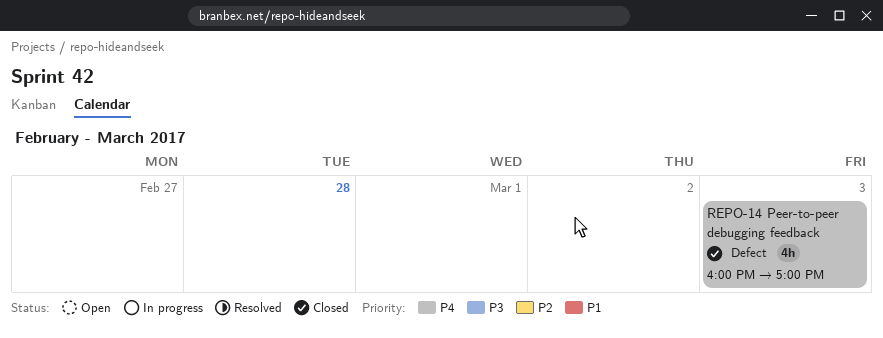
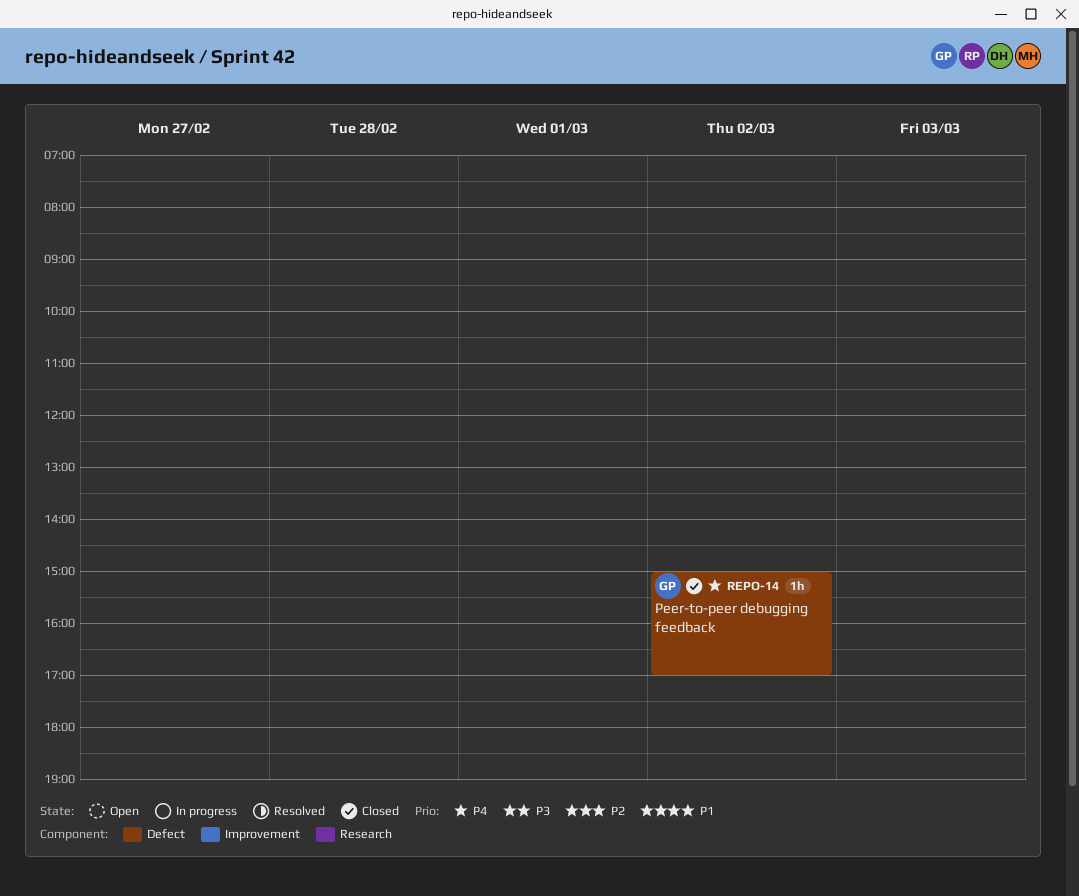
REPO-14, estimate: 4h -> 1h
REPO-14, day: Mar 3 -> Mar 2
REPO-14, begins: 16:00 -> 15:00

